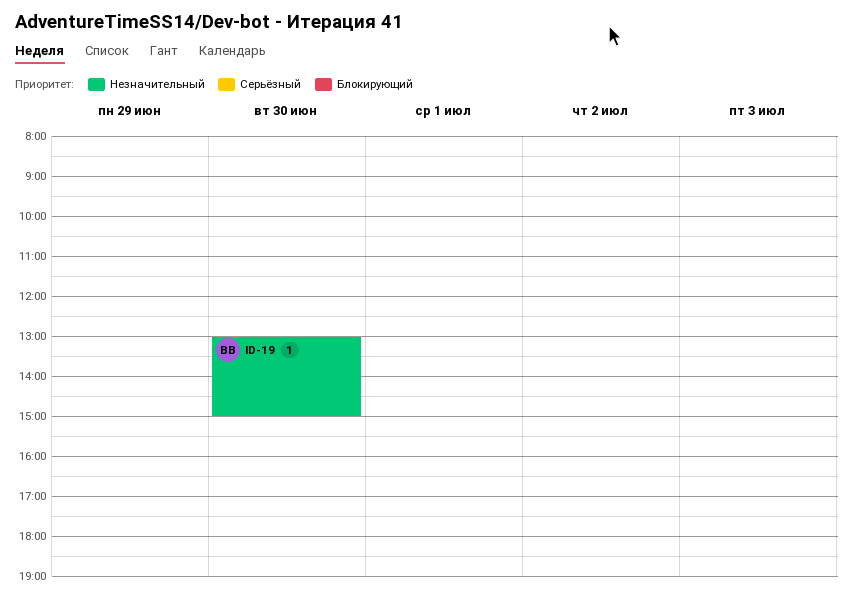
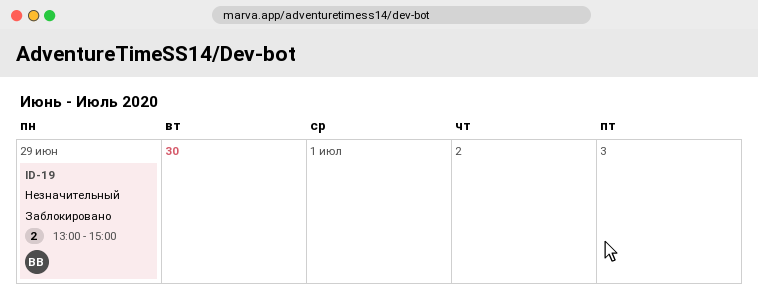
ID-19, estimate: 1 -> 2
ID-19, day: Jun 30 -> Jun 29

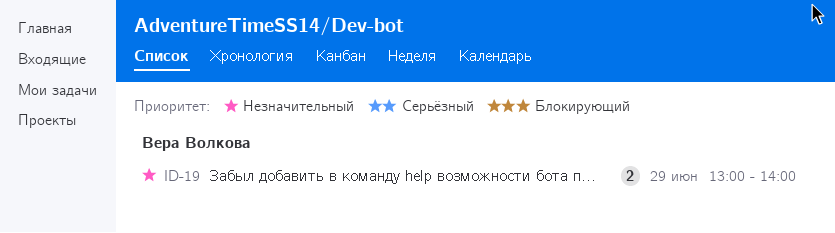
ID-19, ends: 15:00 -> 14:00

